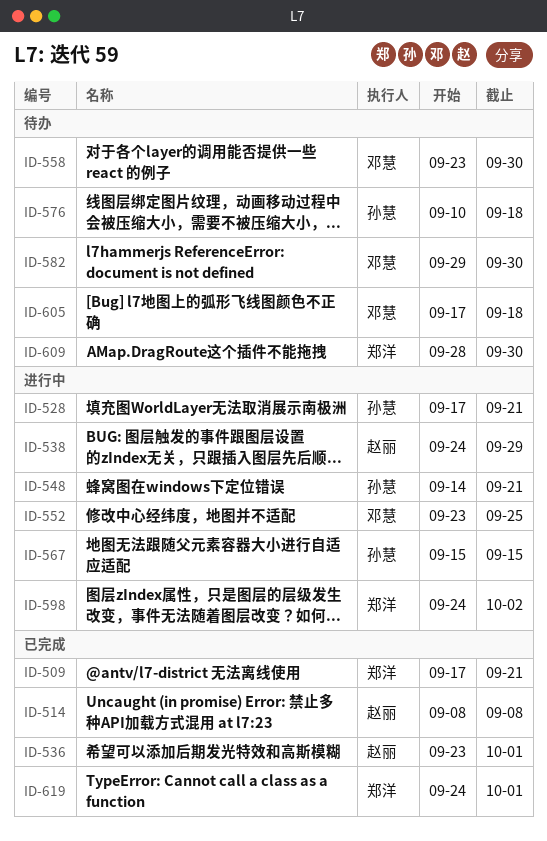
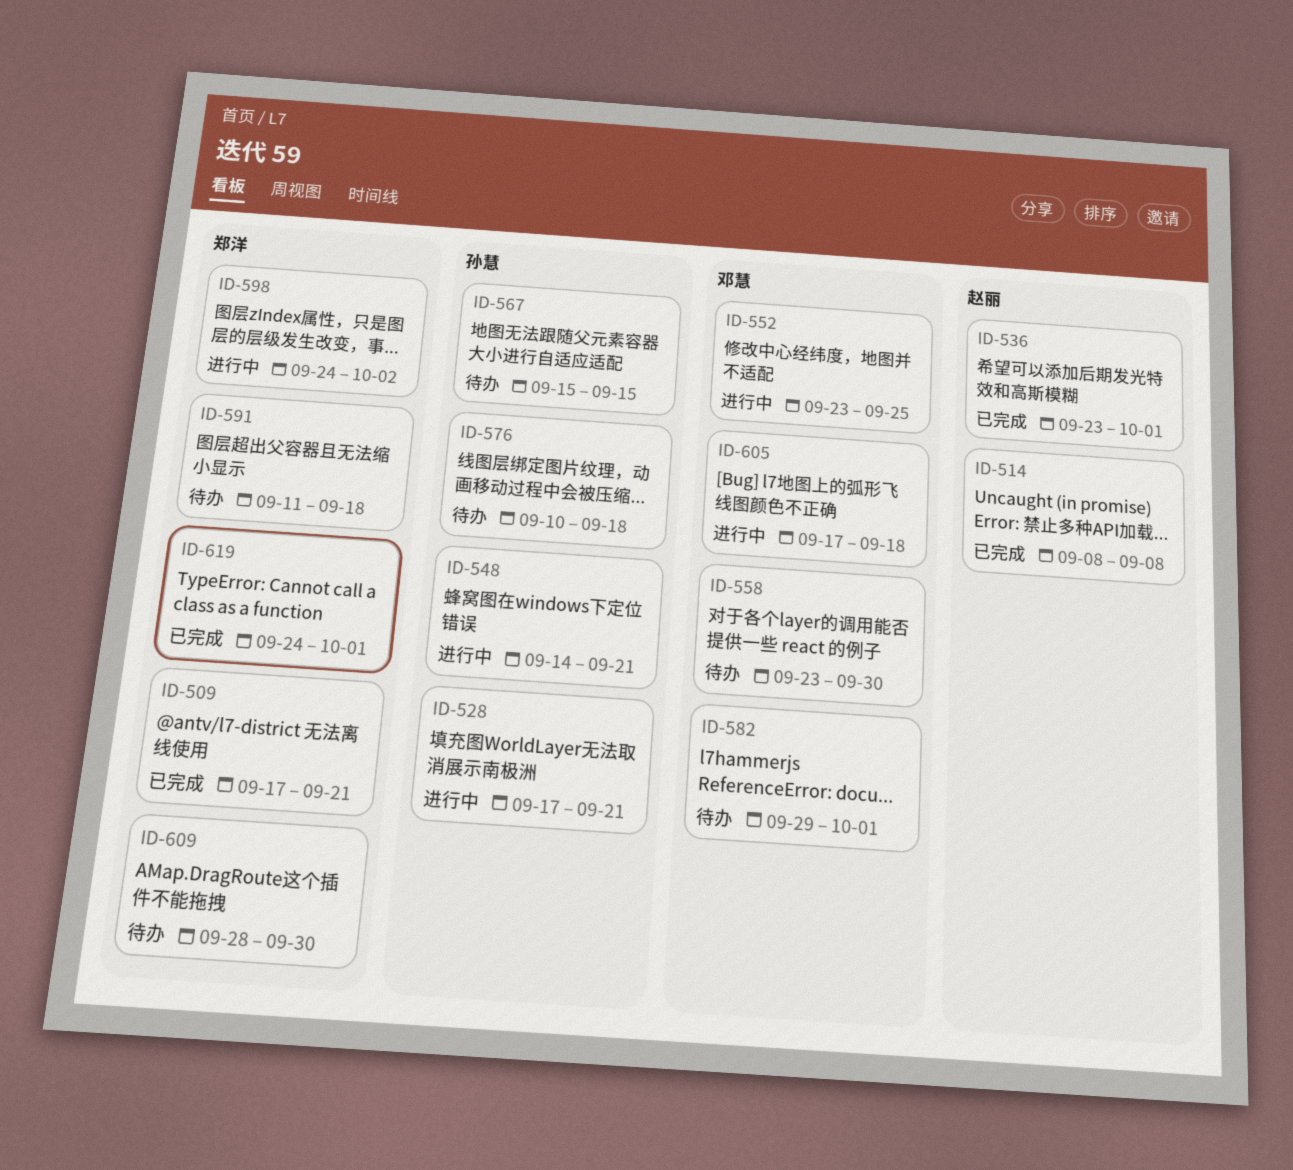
ID-538: present -> none
ID-567, status: 进行中 -> 待办
ID-582, due: Sep 30 -> Oct 1
ID-591: none -> present
ID-605, status: 待办 -> 进行中

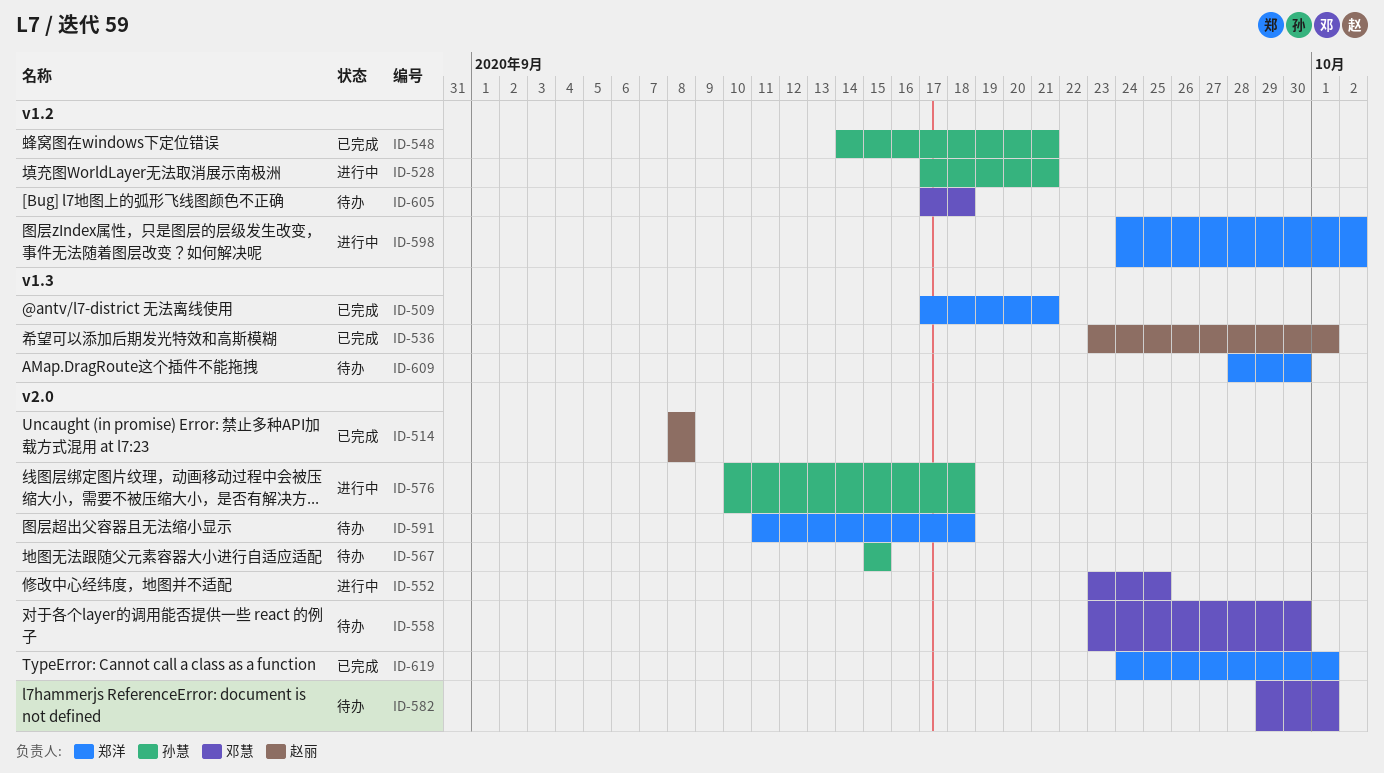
ID-548, status: 进行中 -> 已完成
ID-576, status: 待办 -> 进行中
ID-605, status: 进行中 -> 待办

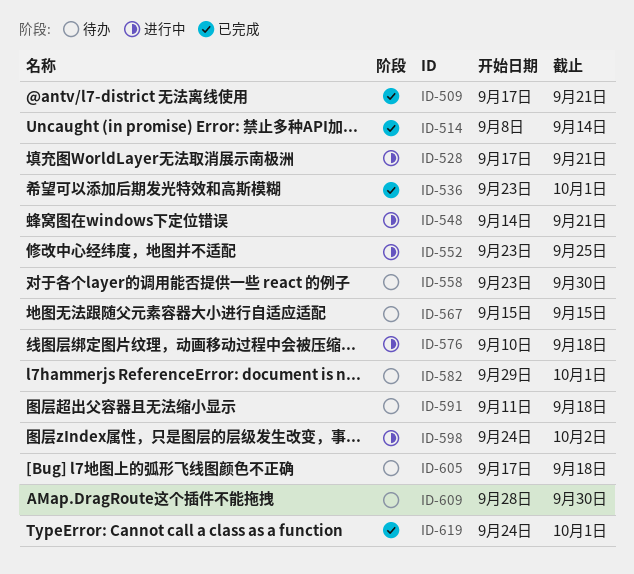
ID-514, due: Sep 8 -> Sep 14
ID-548, status: 已完成 -> 进行中

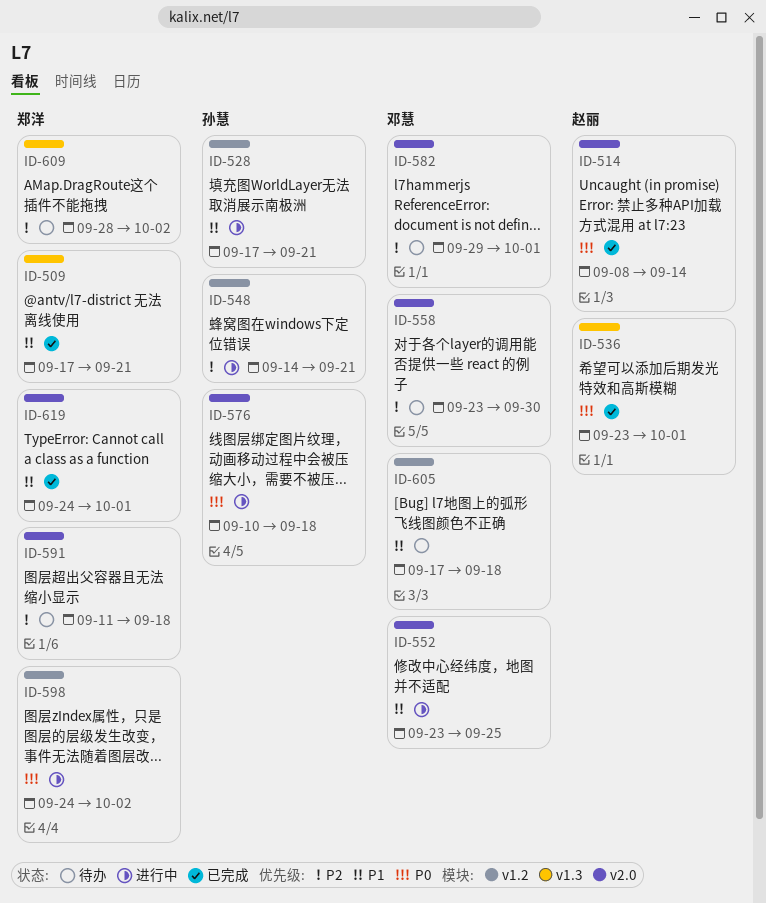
ID-567: present -> none
ID-609, due: Sep 30 -> Oct 2

